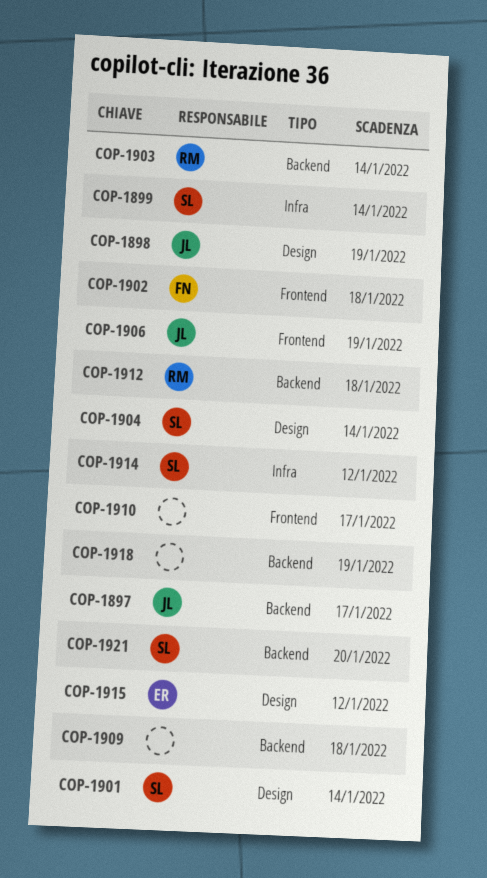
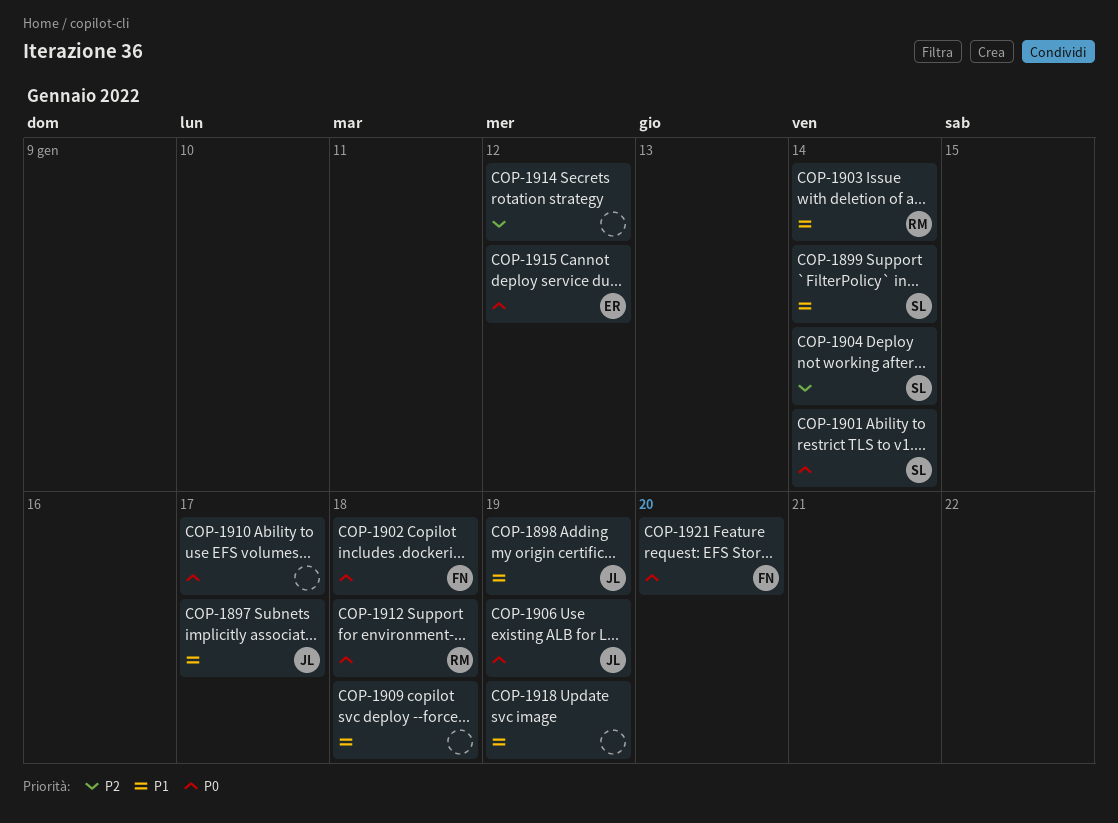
COP-1914, owner: SL -> none
COP-1921, owner: SL -> FN

